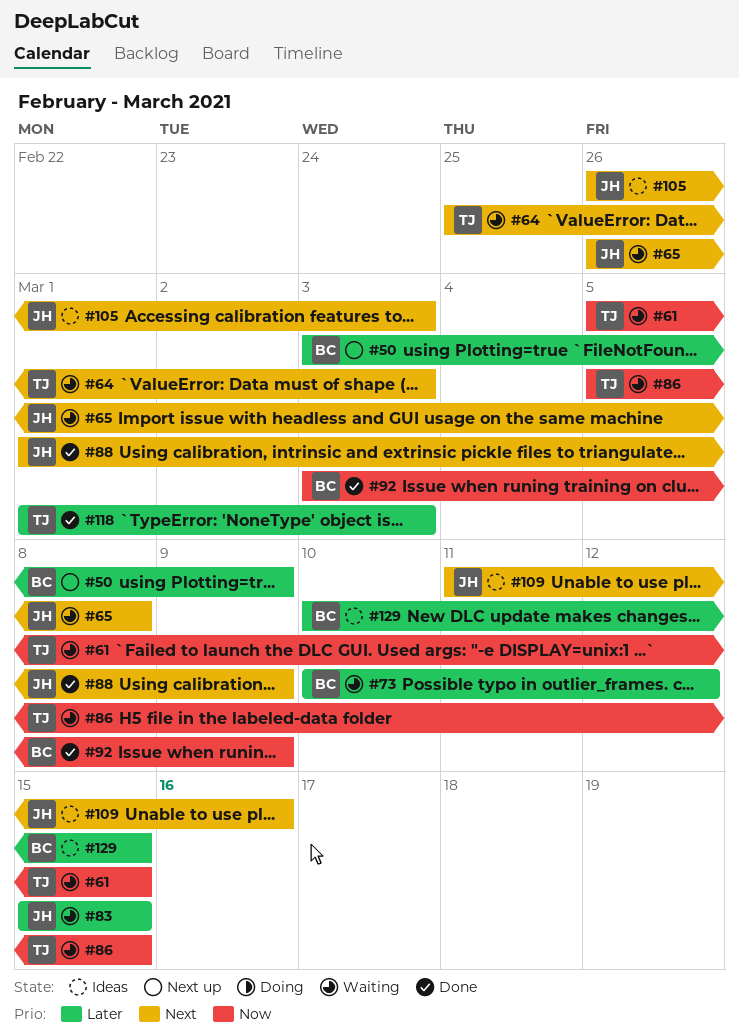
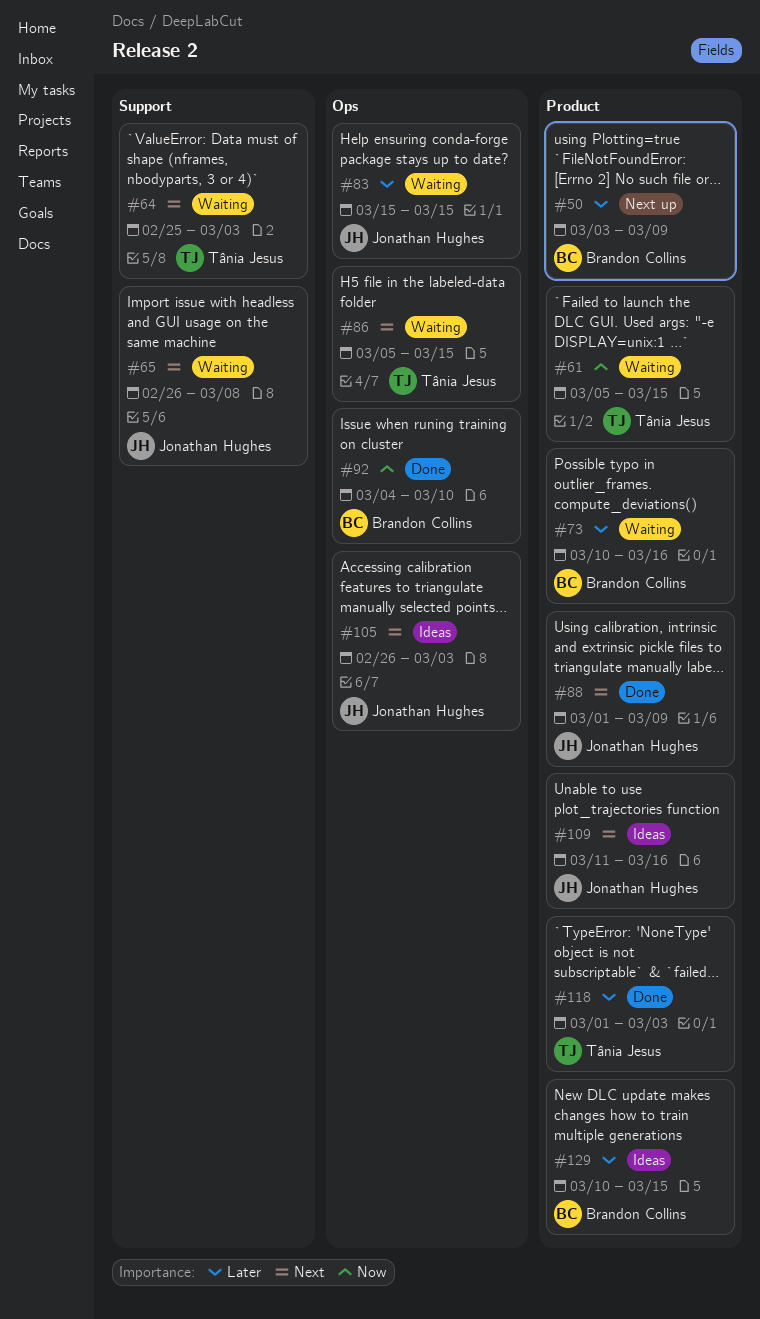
#73, due: Mar 12 -> Mar 16
#86, priority: Now -> Next
#92, start: Mar 3 -> Mar 4
#92, due: Mar 9 -> Mar 10

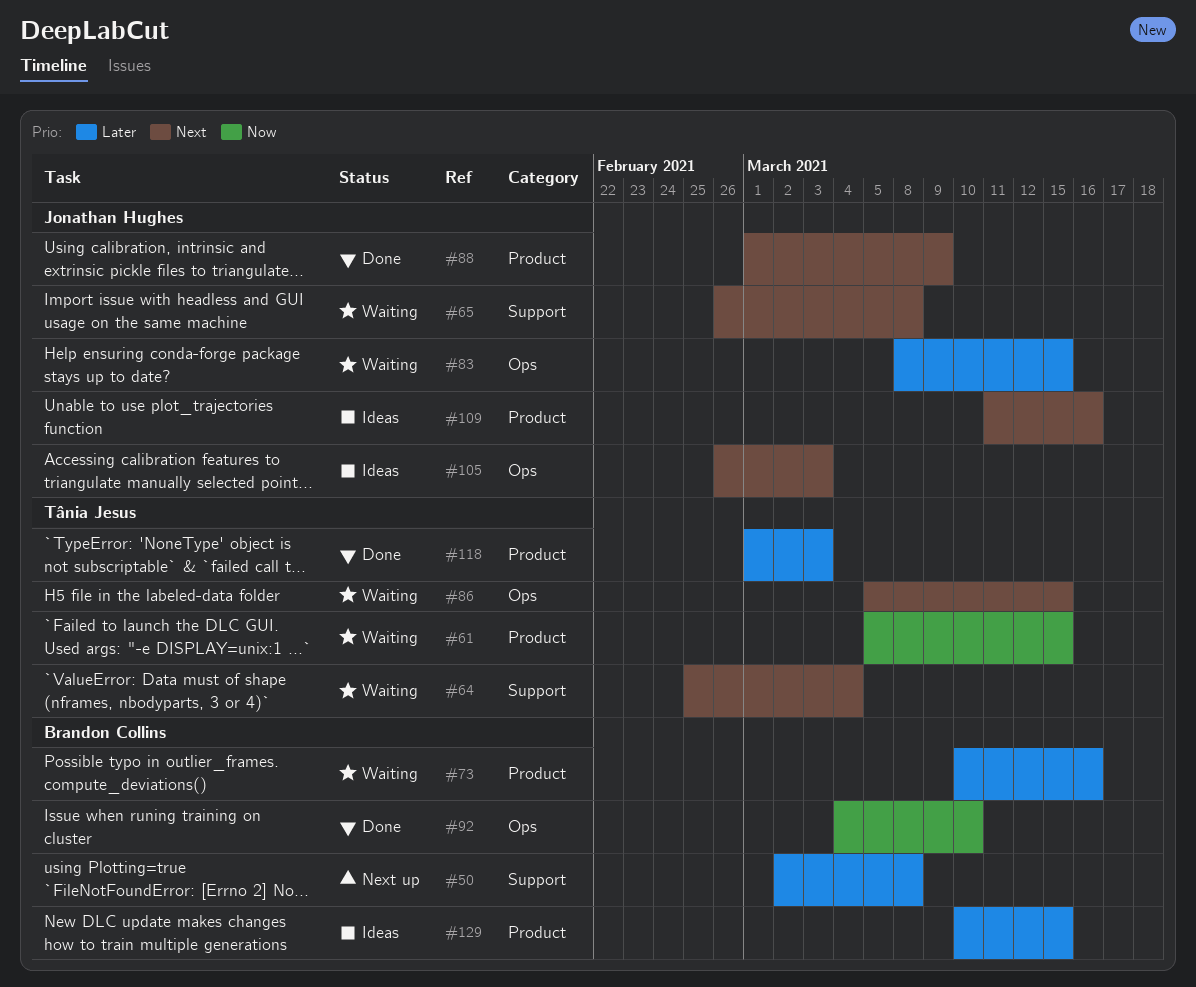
#50, label: Product -> Support
#50, start: Mar 3 -> Mar 2
#50, due: Mar 9 -> Mar 8
#64, due: Mar 3 -> Mar 4
#83, start: Mar 15 -> Mar 8

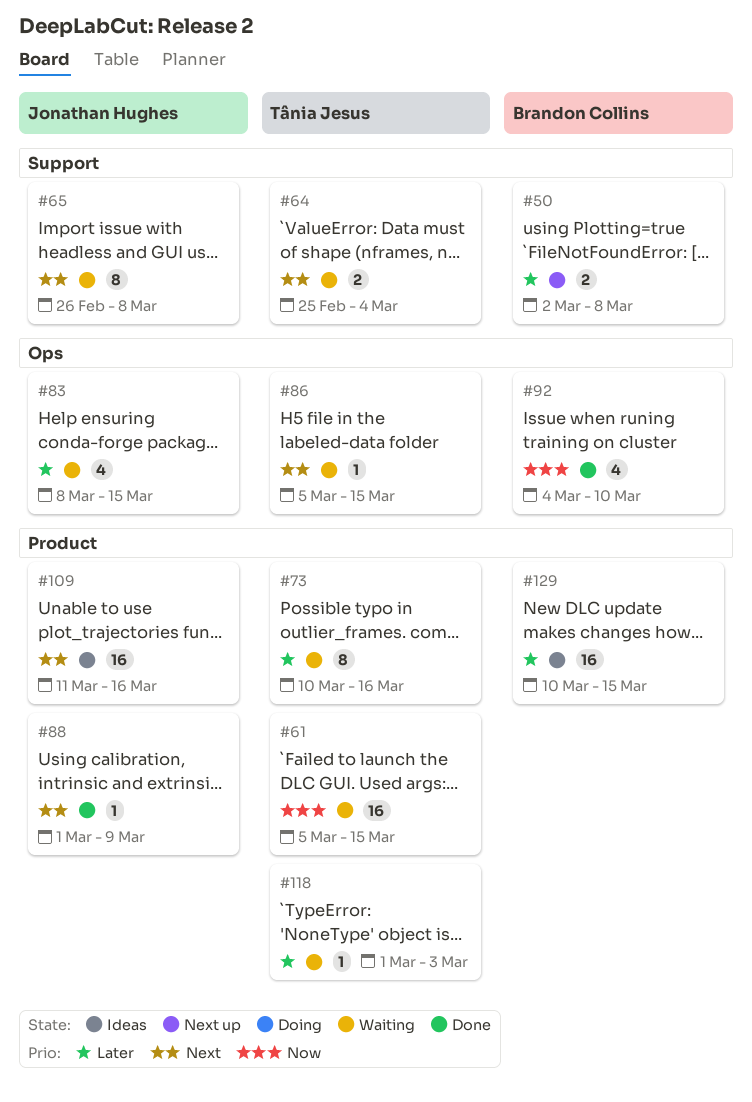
#73, owner: Brandon Collins -> Tânia Jesus
#105: present -> none
#118, status: Done -> Waiting

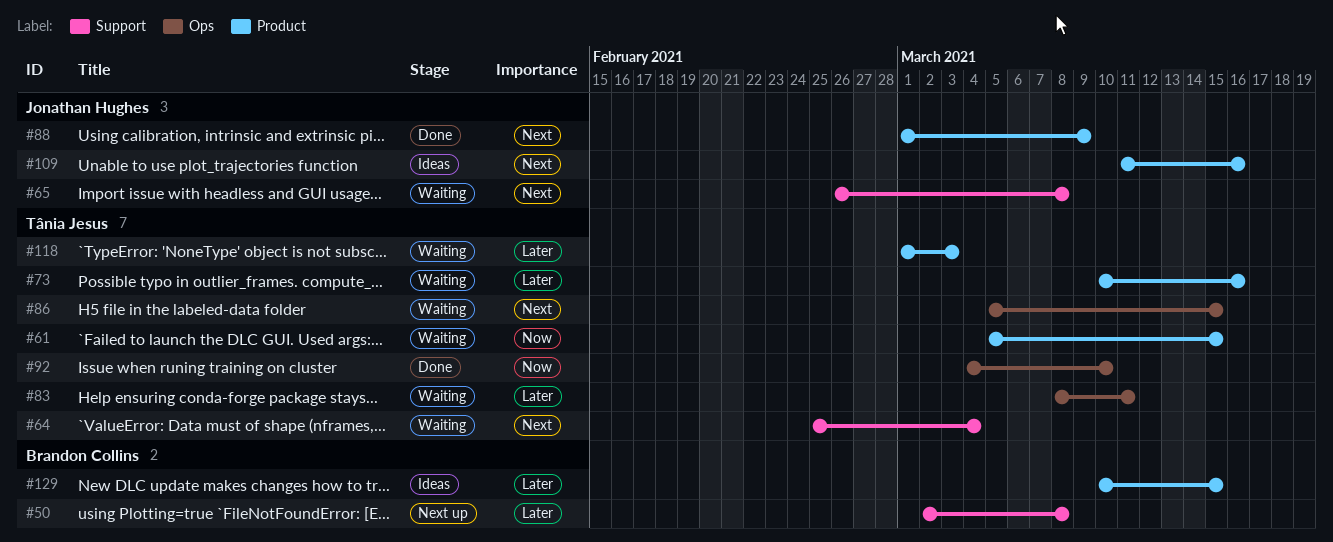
#83, owner: Jonathan Hughes -> Tânia Jesus
#83, due: Mar 15 -> Mar 11
#92, owner: Brandon Collins -> Tânia Jesus

